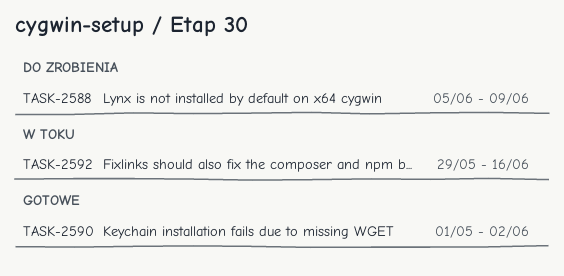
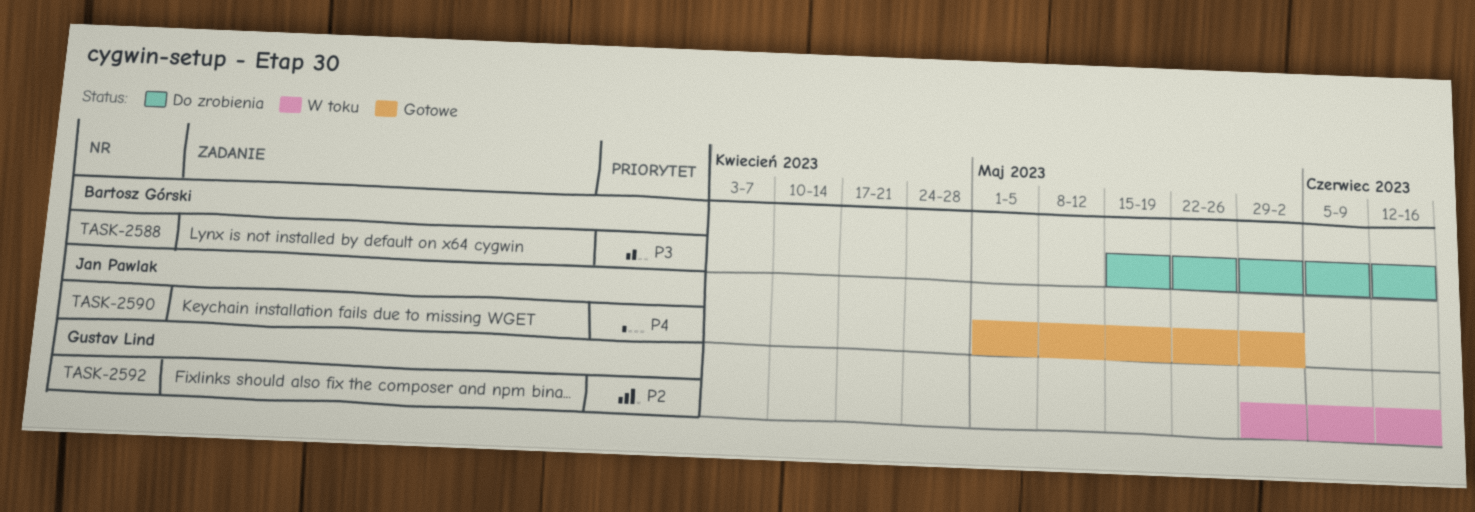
TASK-2588, start: Jun 5 -> May 15
TASK-2588, due: Jun 9 -> Jun 16

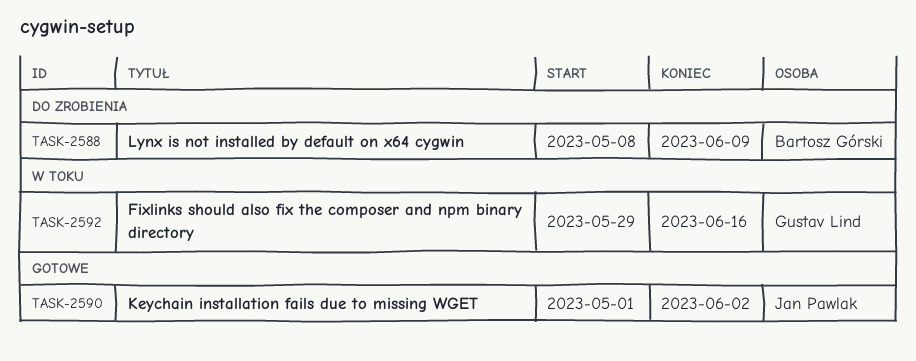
TASK-2588, start: May 15 -> May 8
TASK-2588, due: Jun 16 -> Jun 9

